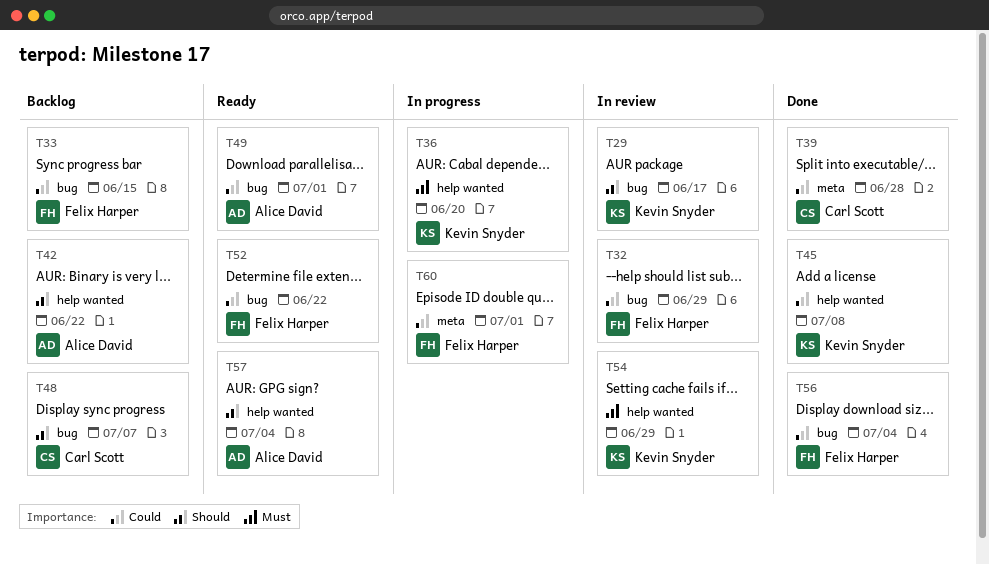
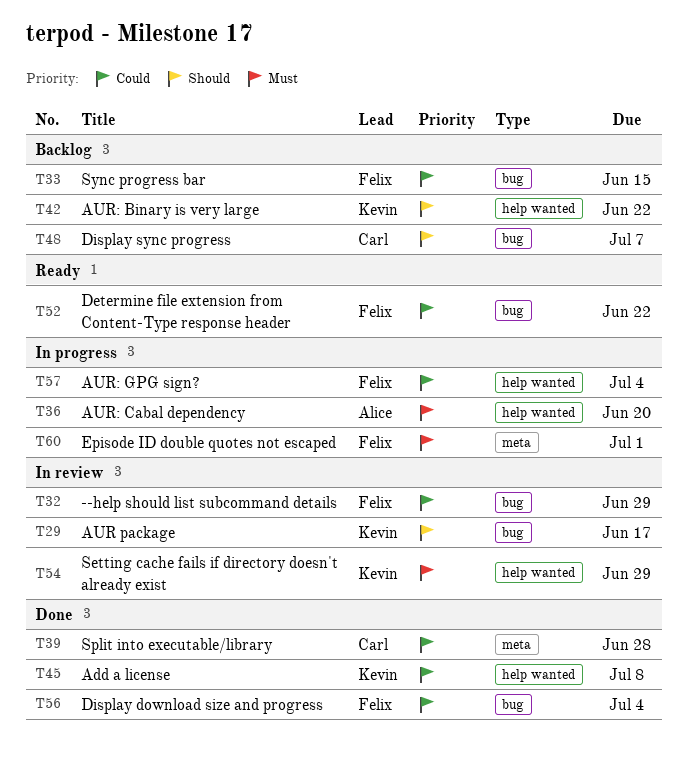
T36, owner: Kevin Snyder -> Alice David
T42, owner: Alice David -> Kevin Snyder
T49: present -> none
T57, status: Ready -> In progress
T57, owner: Alice David -> Felix Harper
T57, priority: Should -> Could
T60, priority: Could -> Must

